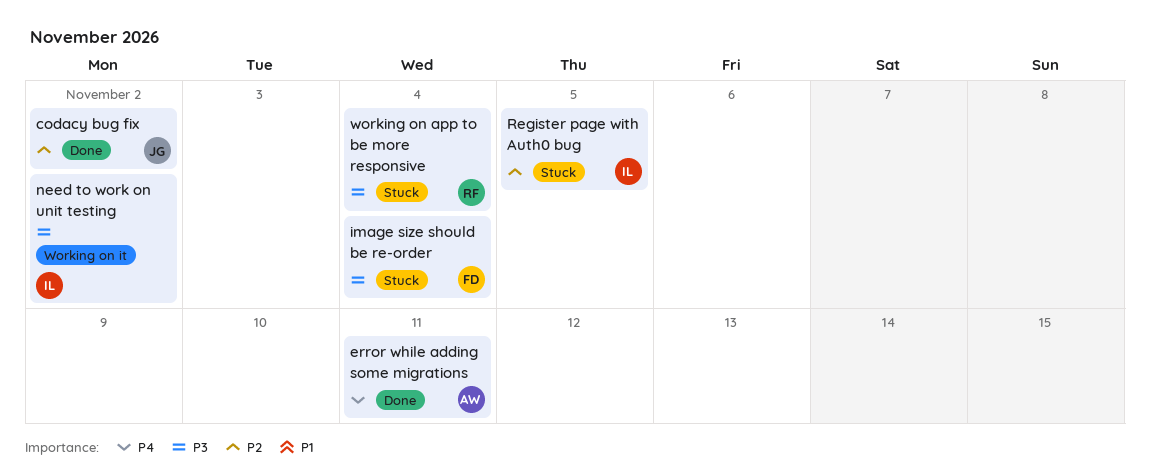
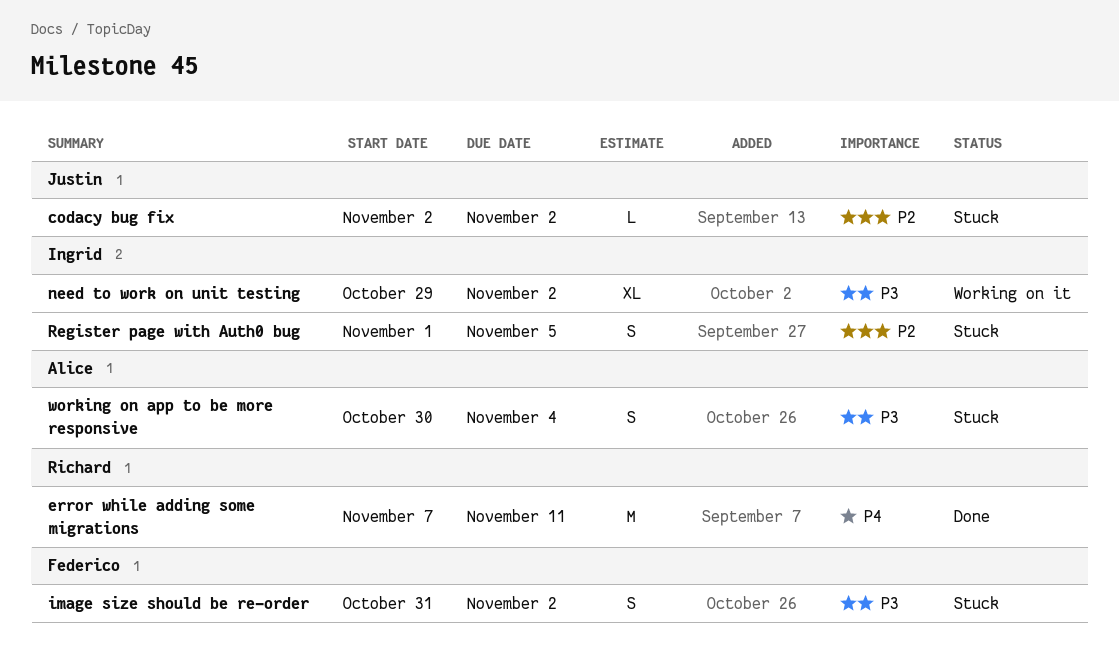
codacy bug fix, status: Done -> Stuck
error while adding some migrations, owner: Alice -> Richard
image size should be re-order, due: Nov 4 -> Nov 2
working on app to be more responsive, owner: Richard -> Alice

